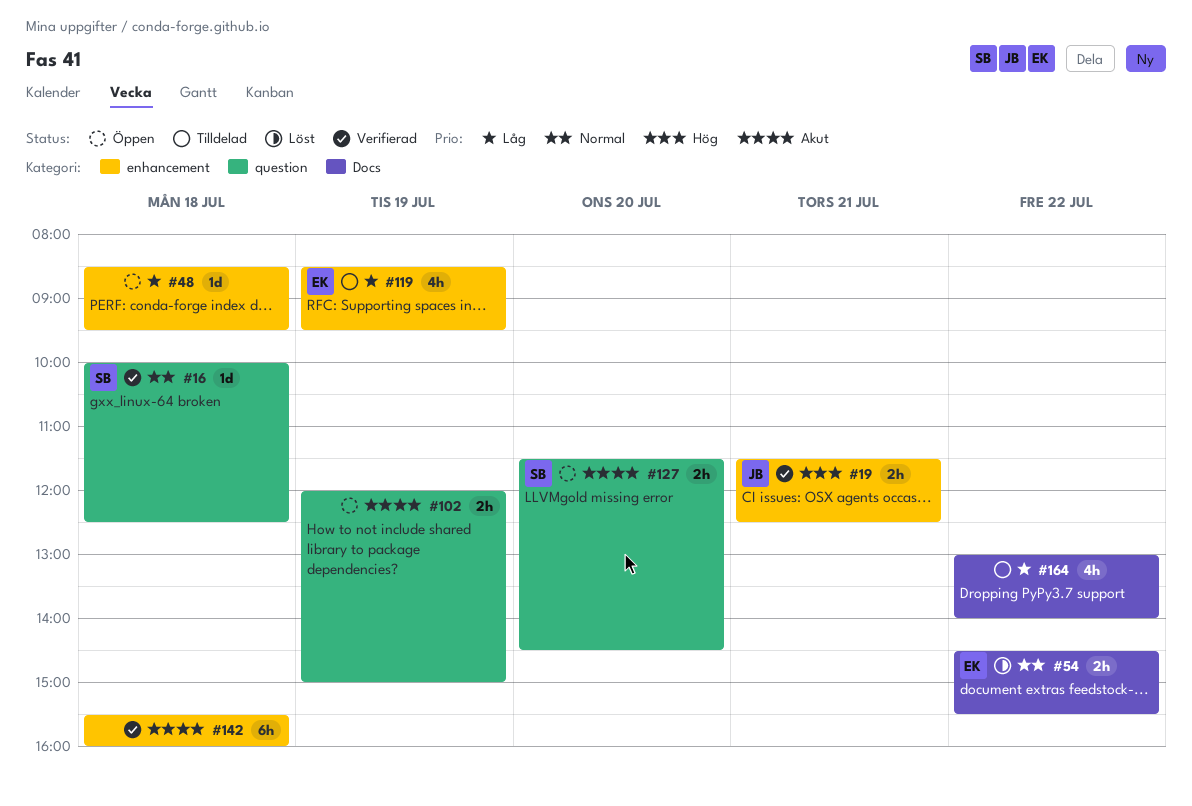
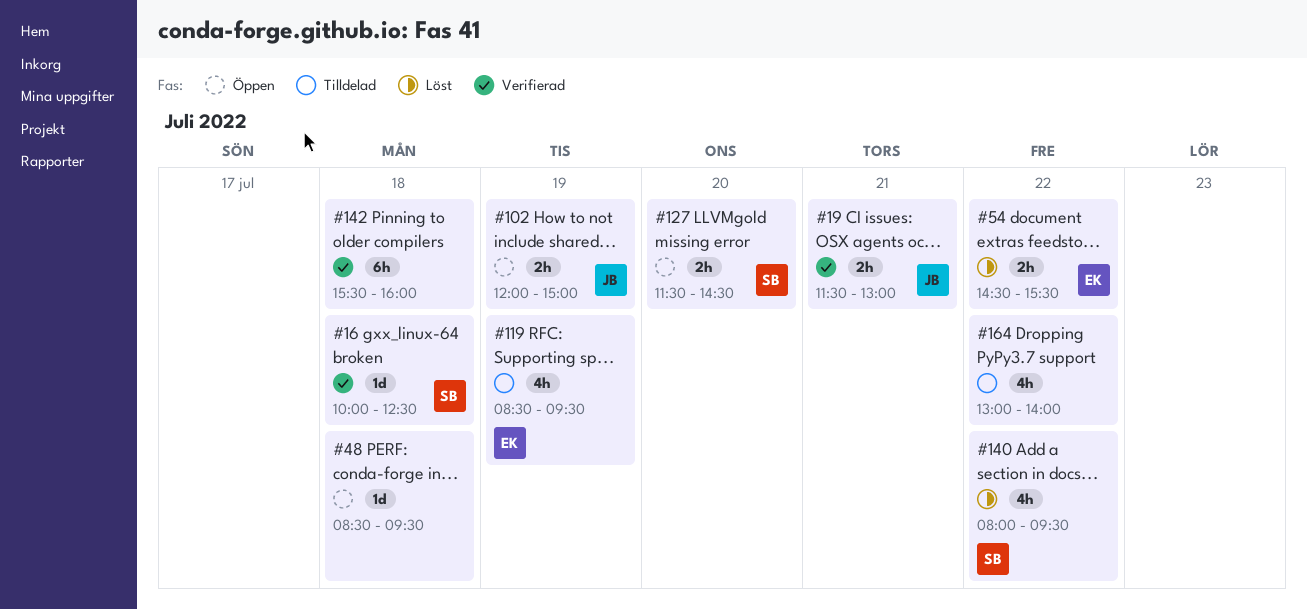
#19, ends: 12:30 -> 13:00
#102, owner: none -> JB
#140: none -> present

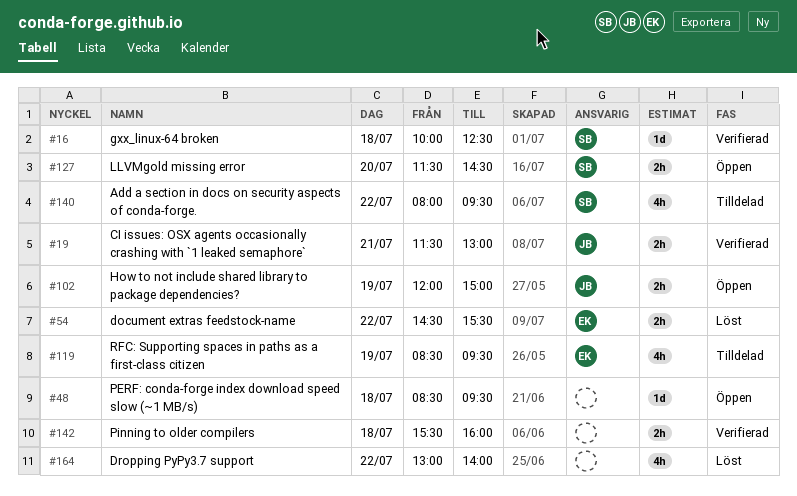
#140, status: Löst -> Tilldelad
#142, estimate: 6h -> 2h
#164, status: Tilldelad -> Löst

